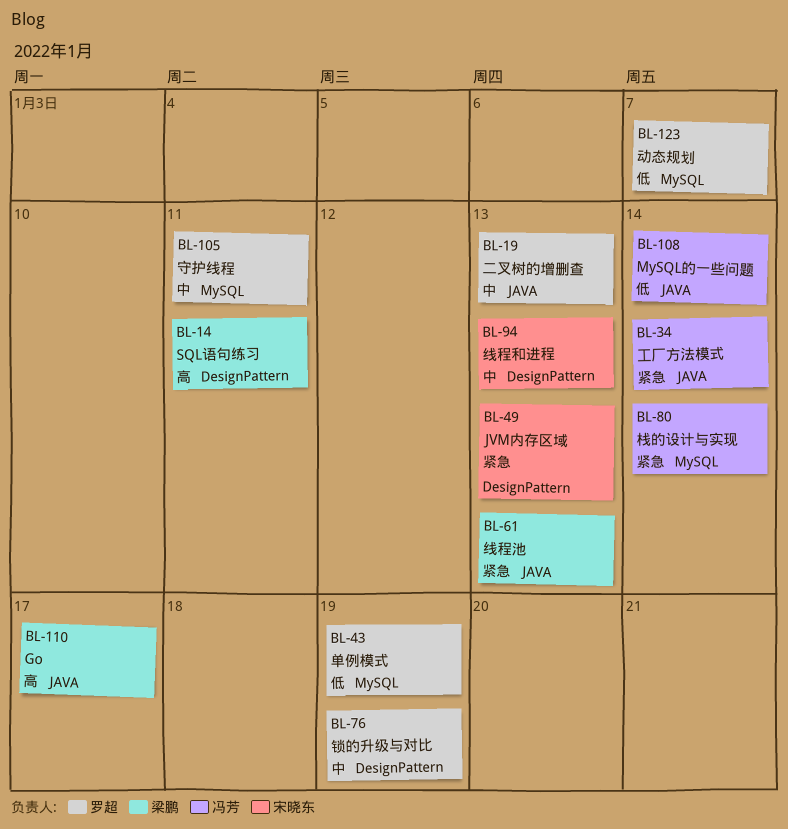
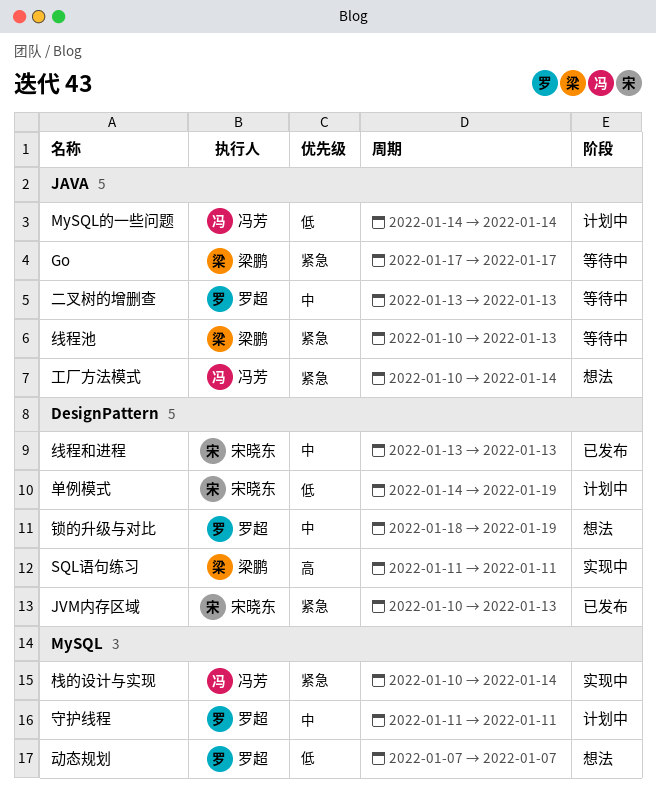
Go, priority: 高 -> 紧急
单例模式, owner: 罗超 -> 宋晓东
单例模式, label: MySQL -> DesignPattern

